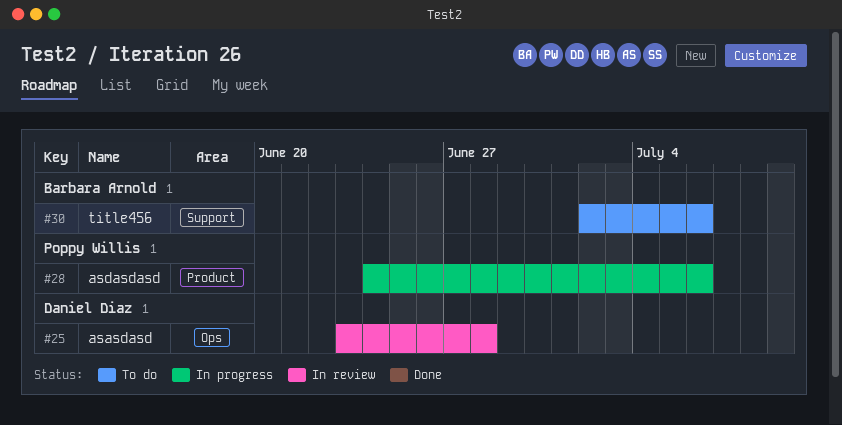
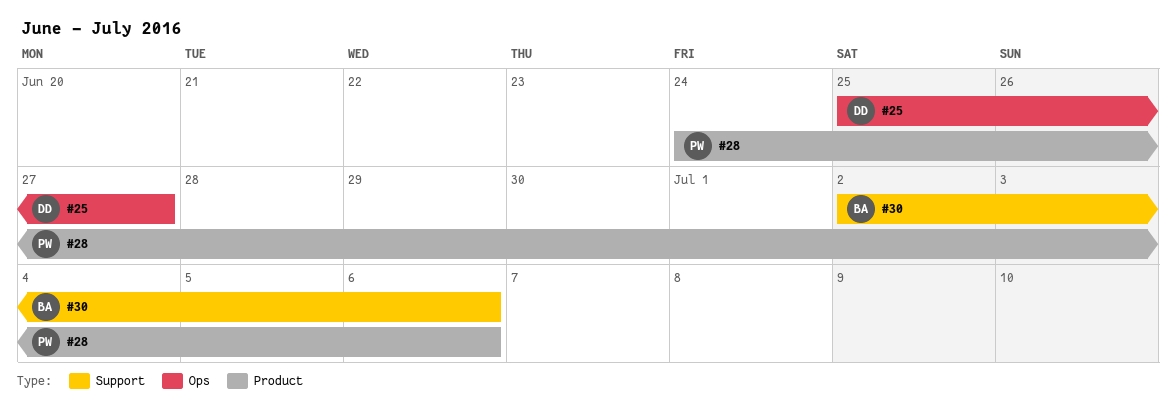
#25, start: Jun 23 -> Jun 25
#25, due: Jun 28 -> Jun 27

